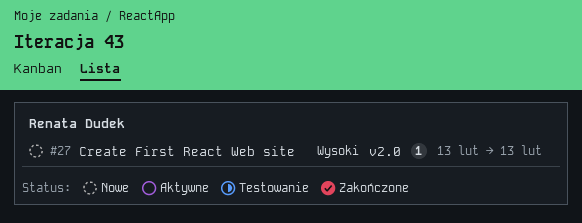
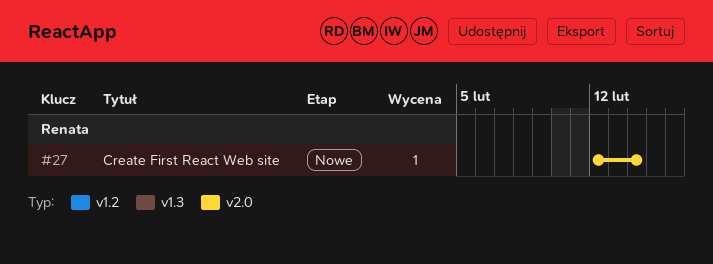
#27, start: Feb 13 -> Feb 12
#27, due: Feb 13 -> Feb 14

